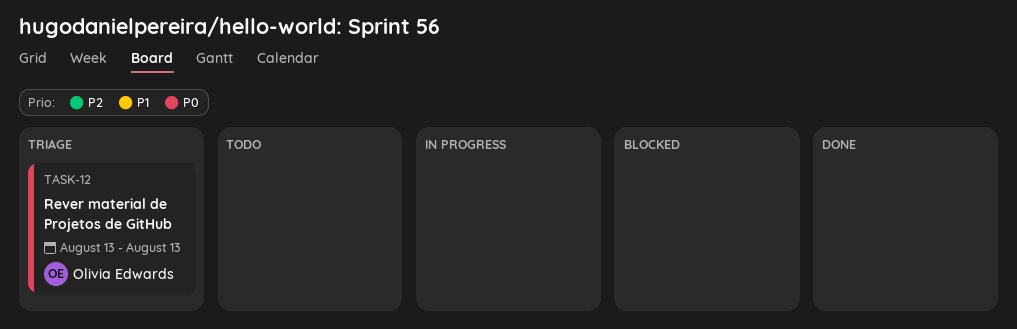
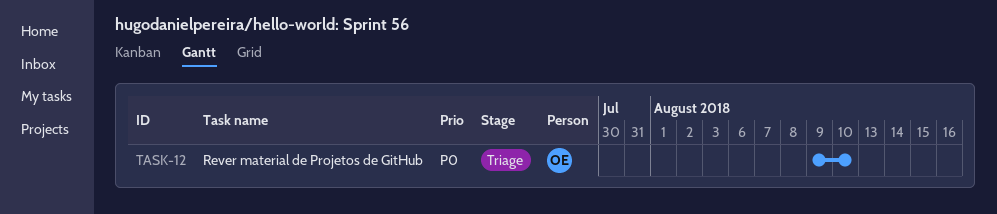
TASK-12, start: Aug 13 -> Aug 9
TASK-12, due: Aug 13 -> Aug 10

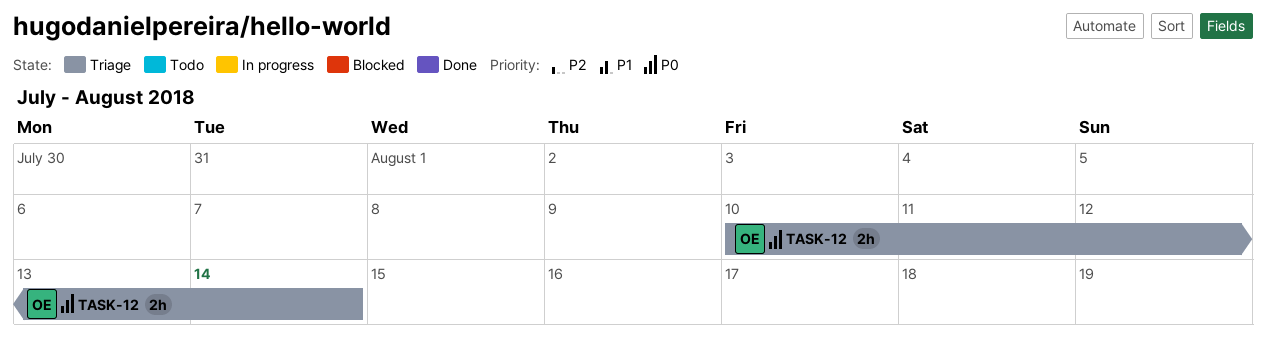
TASK-12, start: Aug 9 -> Aug 10
TASK-12, due: Aug 10 -> Aug 14

